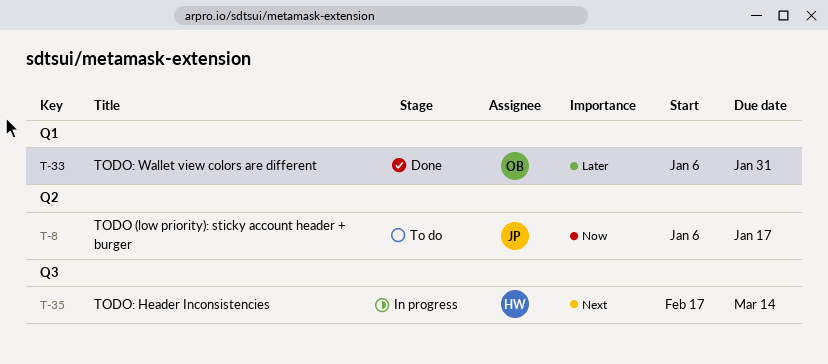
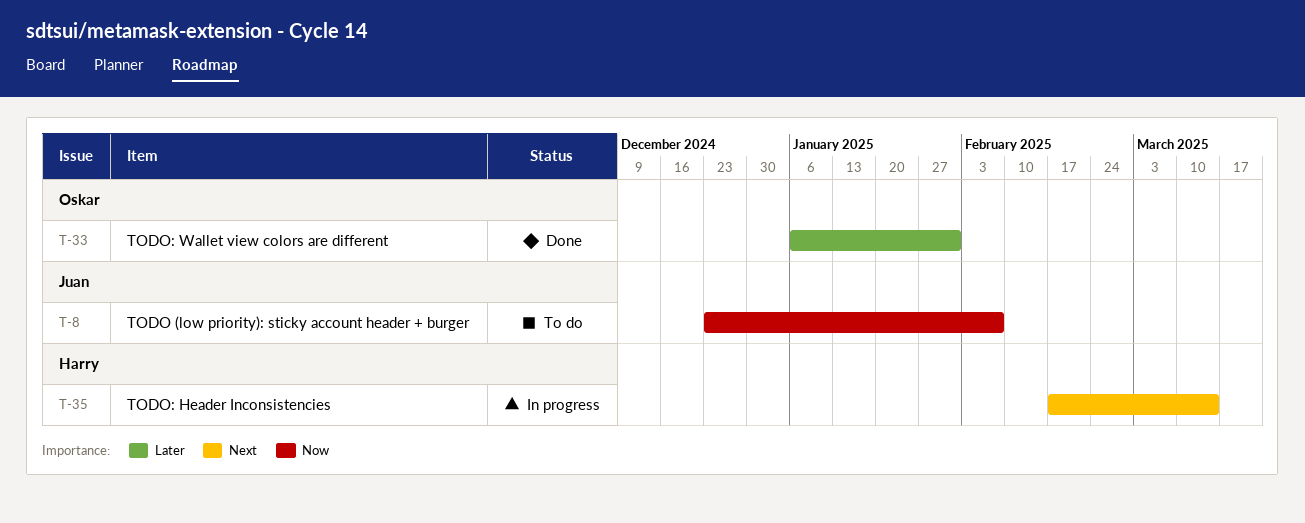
T-8, start: Jan 6 -> Dec 23
T-8, due: Jan 17 -> Feb 7

